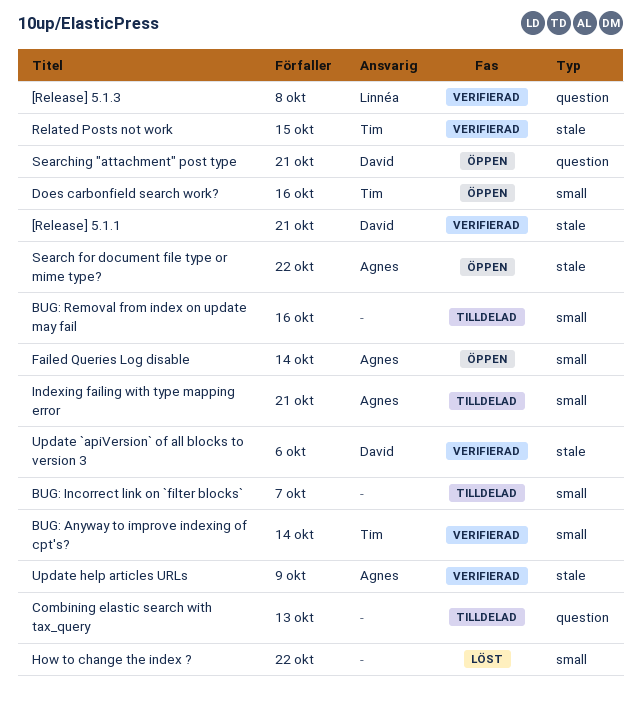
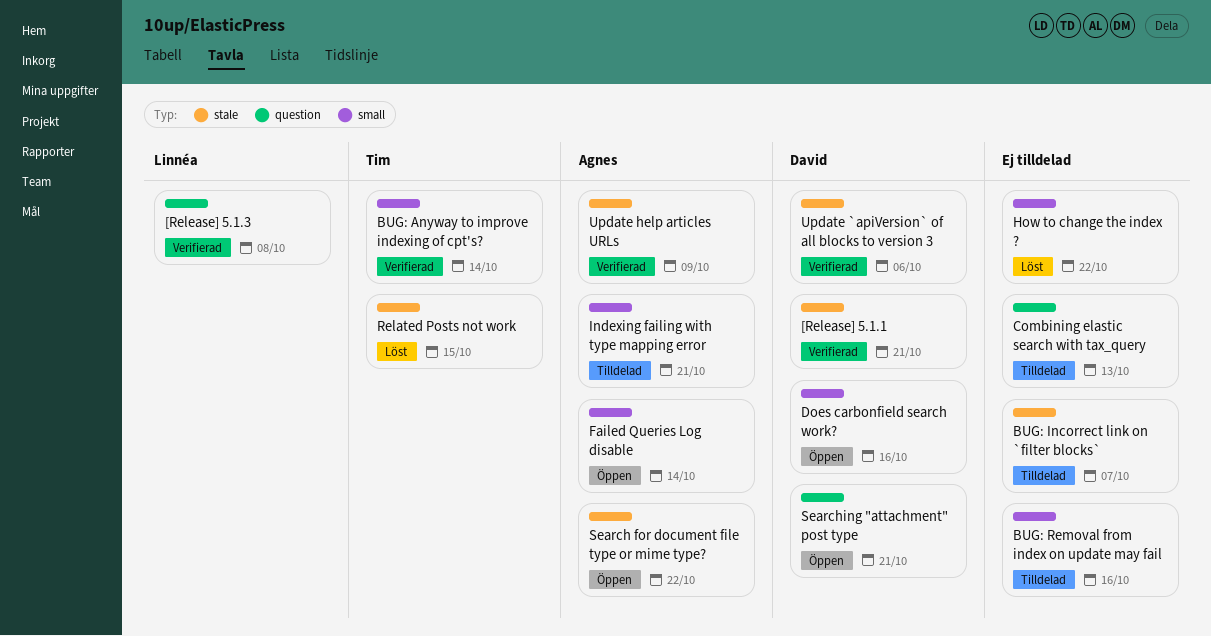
BUG: Incorrect link on `filter blocks`, label: small -> stale
Does carbonfield search work?, owner: Tim -> David
Related Posts not work, status: Verifierad -> Löst

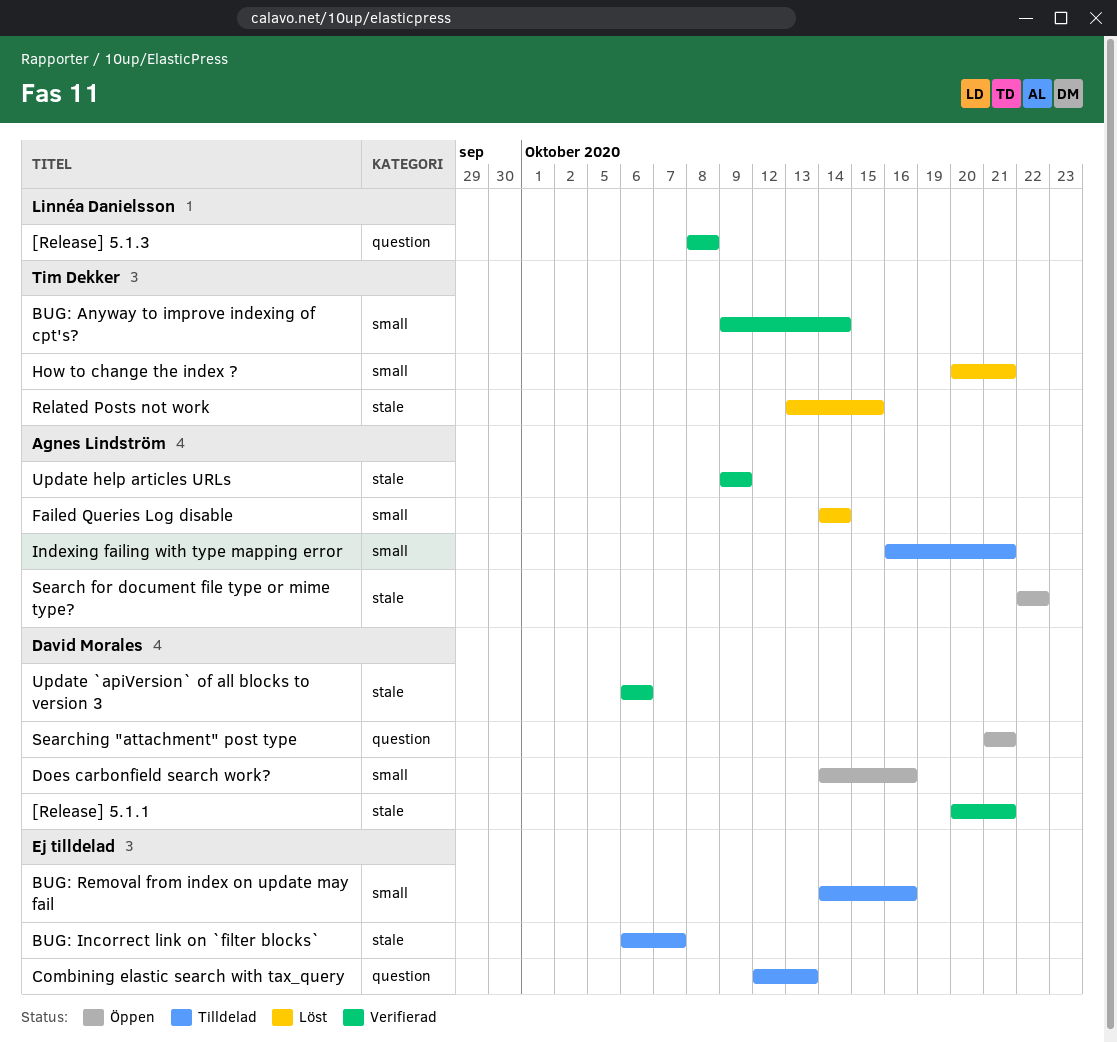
Failed Queries Log disable, status: Öppen -> Löst
How to change the index ?, owner: none -> Tim Dekker
How to change the index ?, due: Oct 22 -> Oct 21

